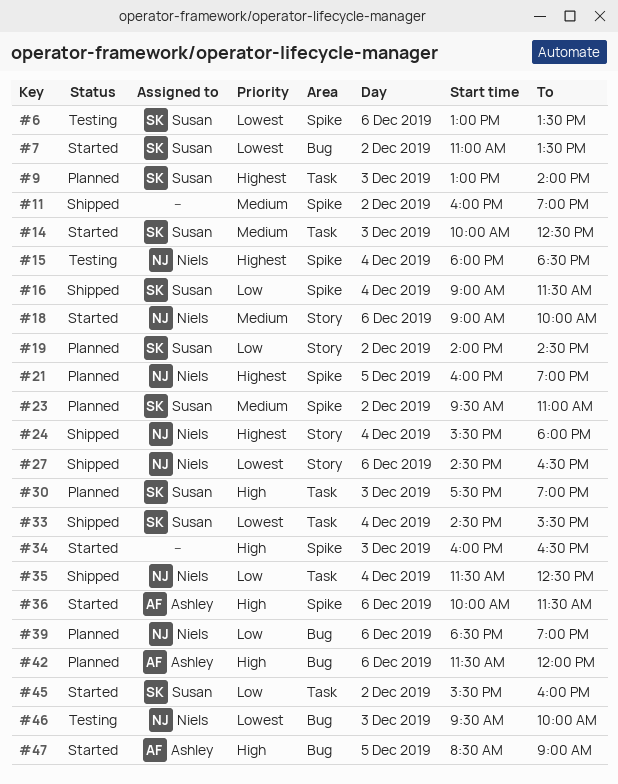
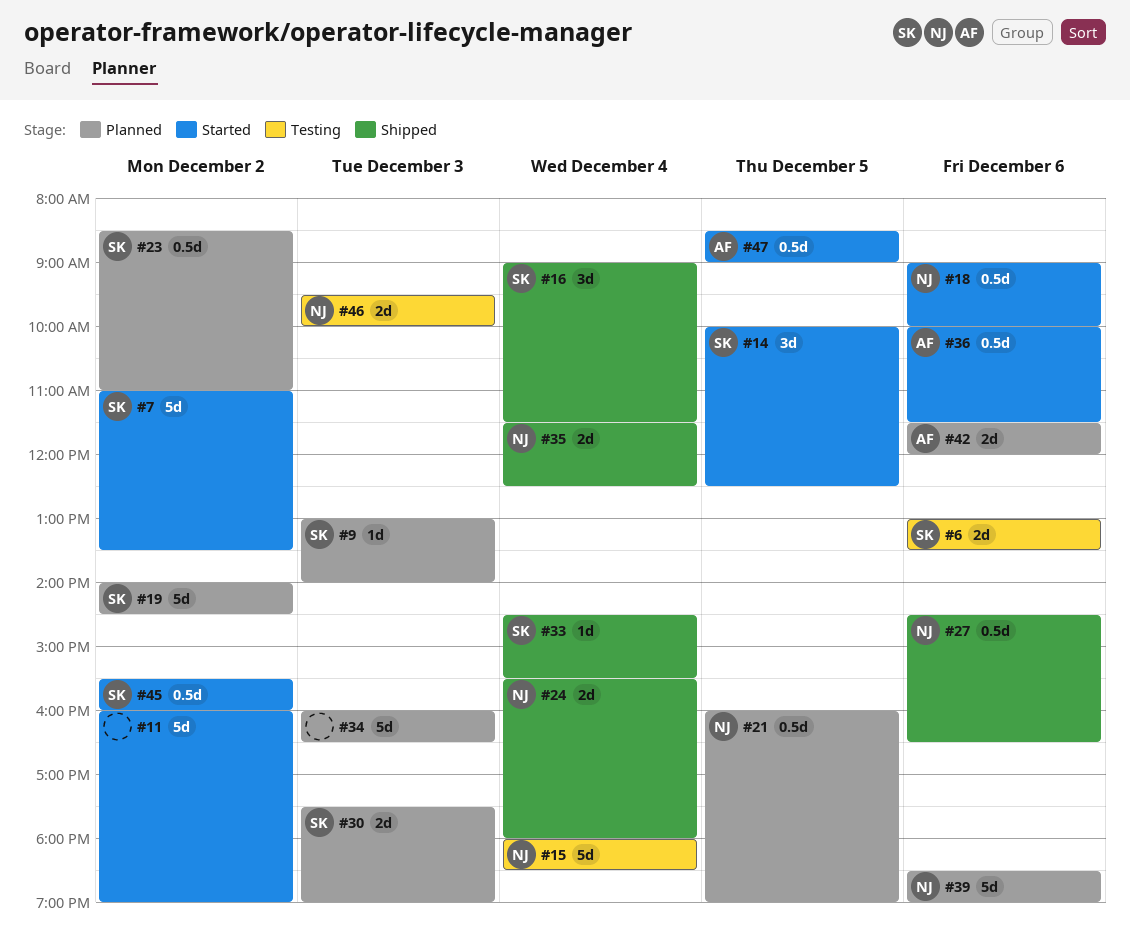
#11, status: Shipped -> Started
#14, day: Dec 3 -> Dec 5
#23, begins: 09:30 -> 08:30
#34, status: Started -> Planned

